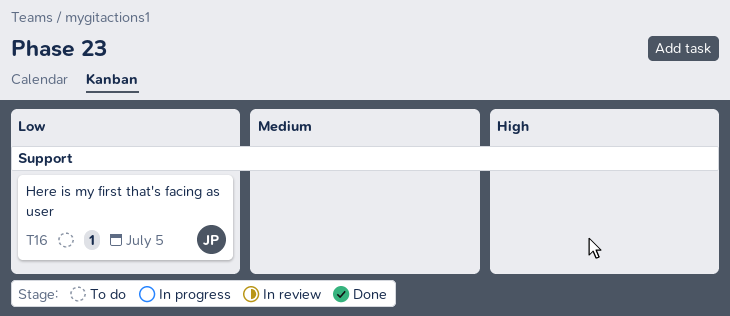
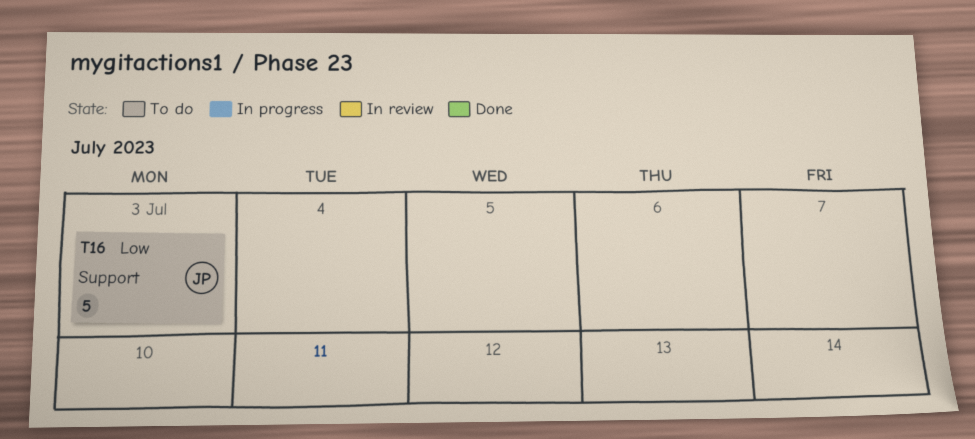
T16, estimate: 1 -> 5
T16, due: Jul 5 -> Jul 3

